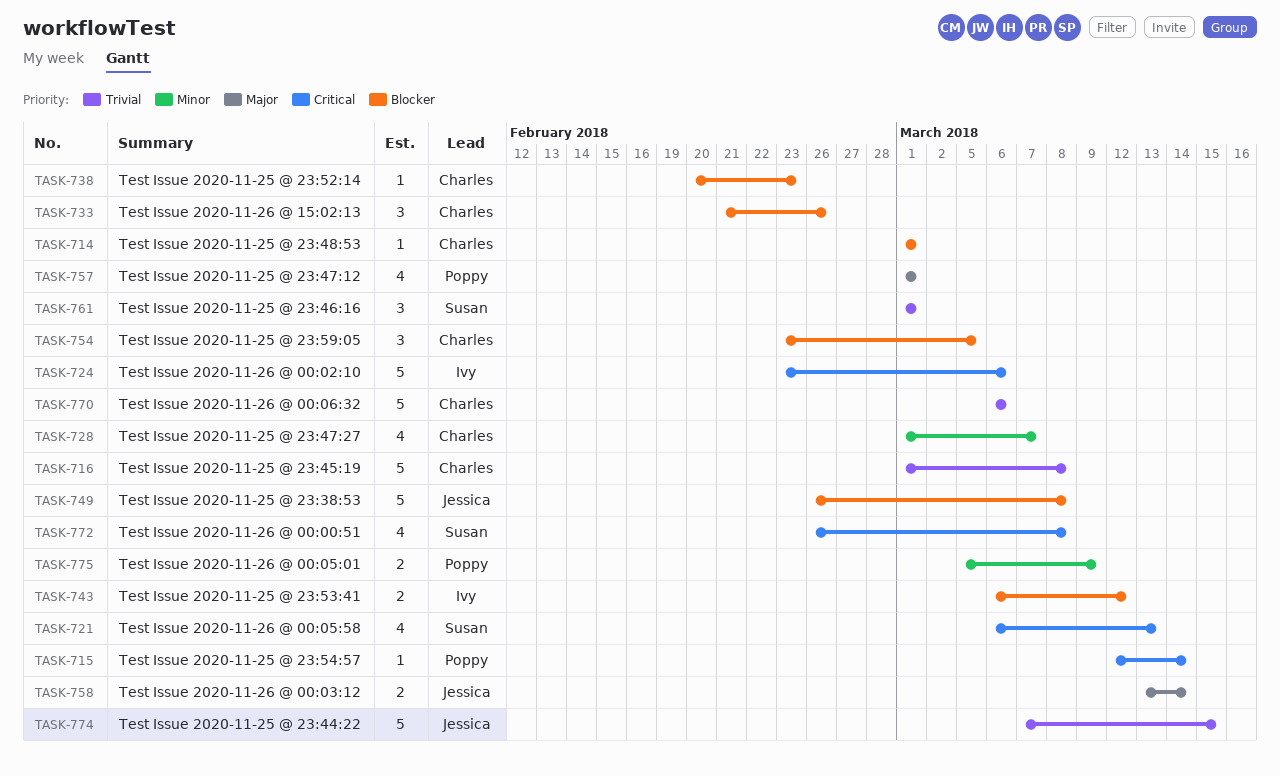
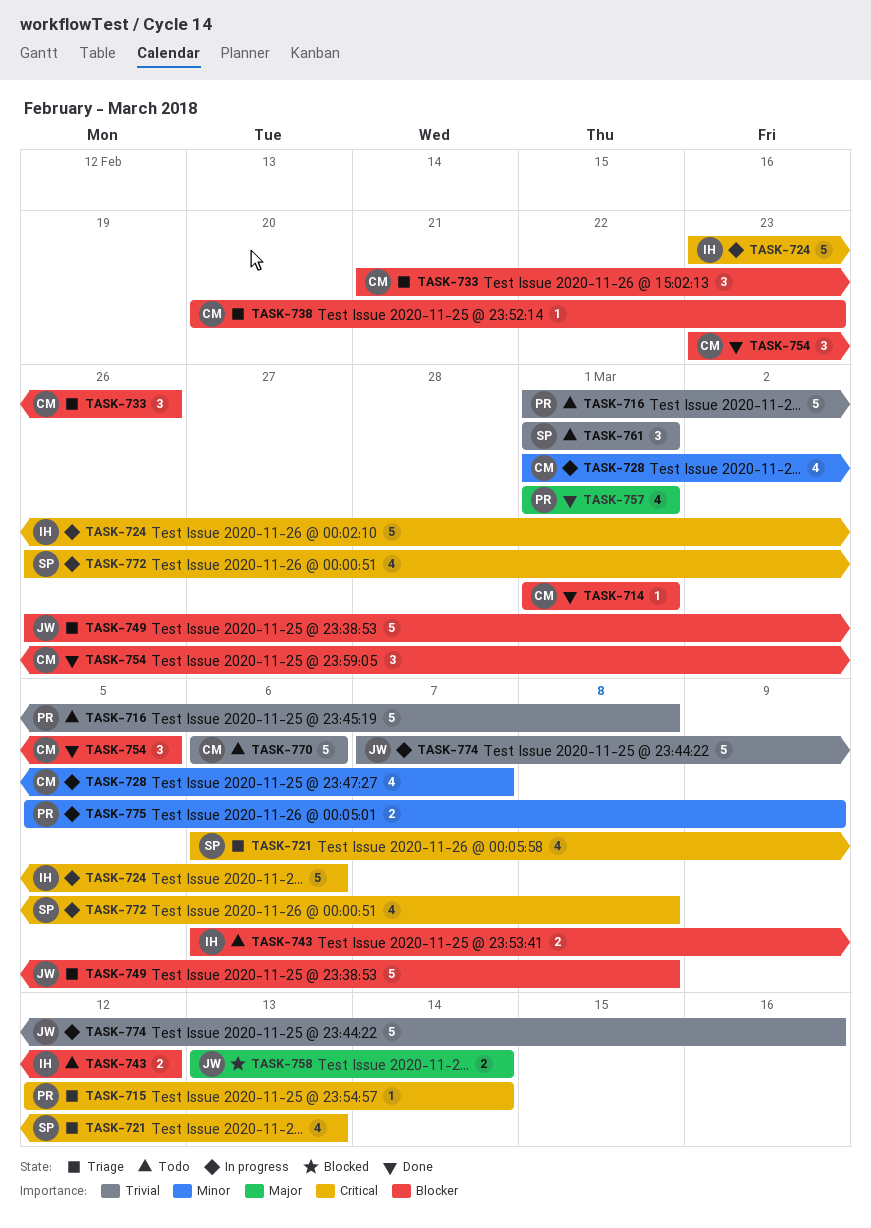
TASK-716, owner: Charles -> Poppy
TASK-774, due: Mar 15 -> Mar 16

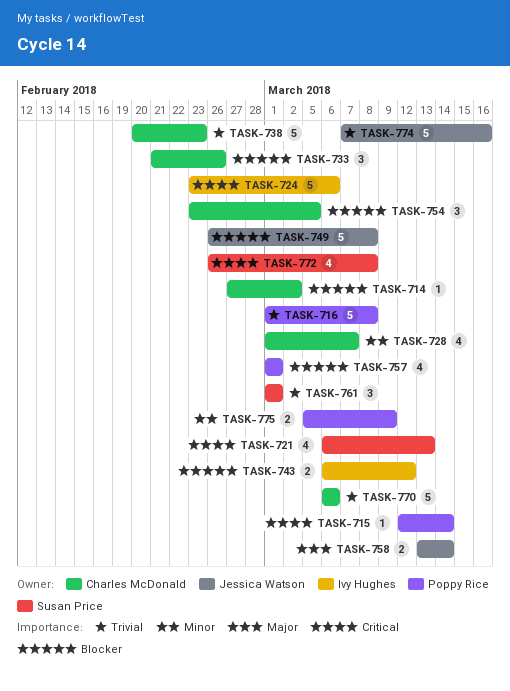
TASK-714, start: Mar 1 -> Feb 27
TASK-714, due: Mar 1 -> Mar 2
TASK-738, priority: Blocker -> Trivial
TASK-738, estimate: 1 -> 5
TASK-757, priority: Major -> Blocker

